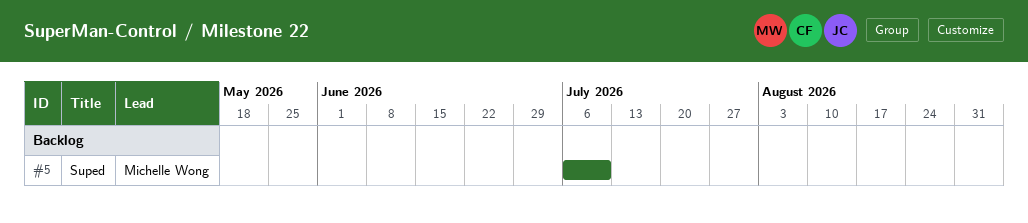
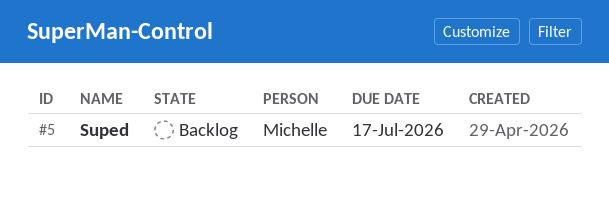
#5, due: Jul 10 -> Jul 17

